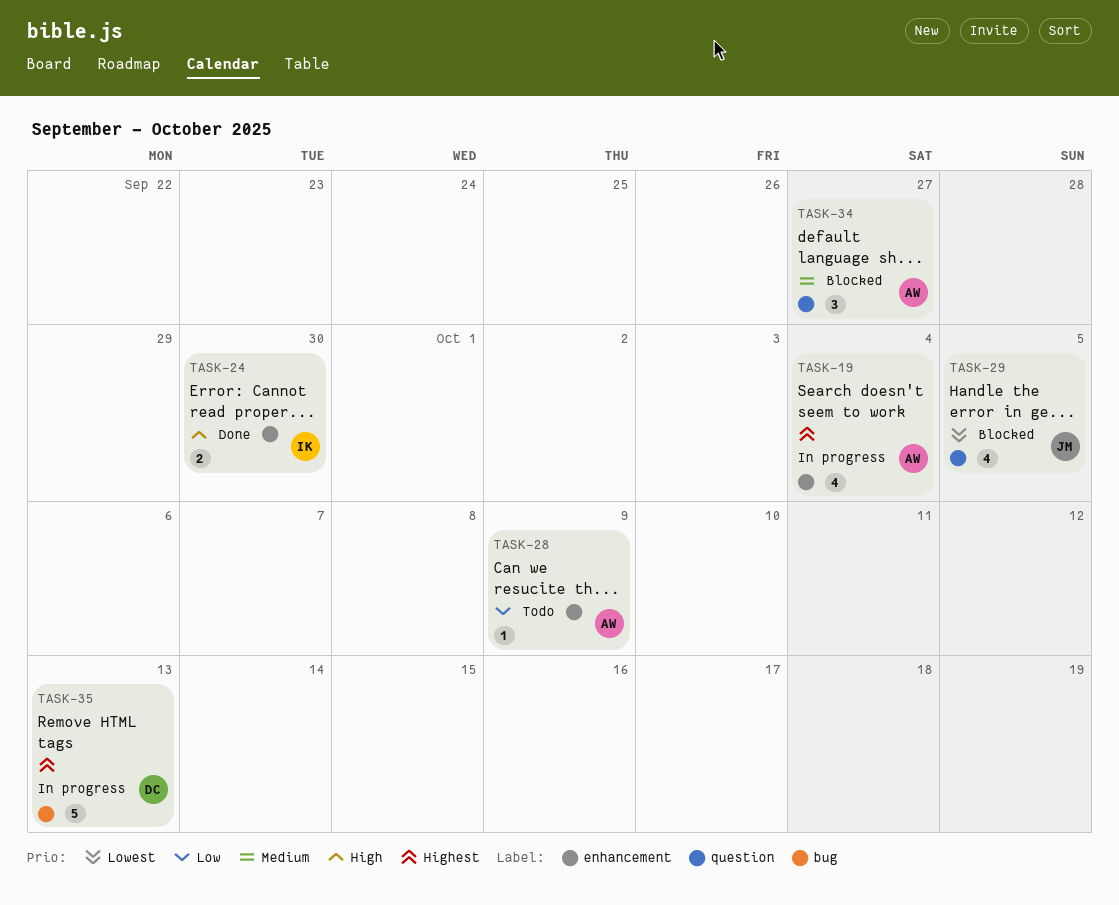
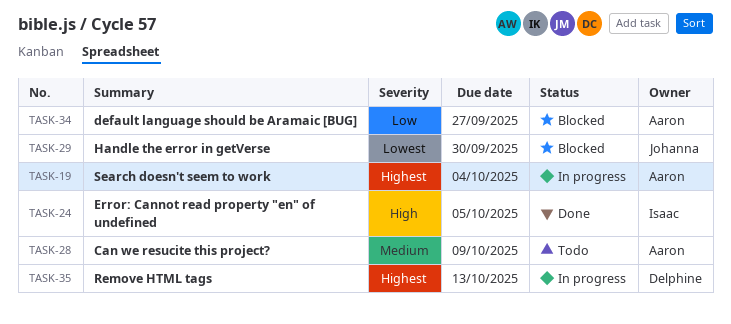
TASK-24, due: Sep 30 -> Oct 5
TASK-28, priority: Low -> Medium
TASK-29, due: Oct 5 -> Sep 30
TASK-34, priority: Medium -> Low

